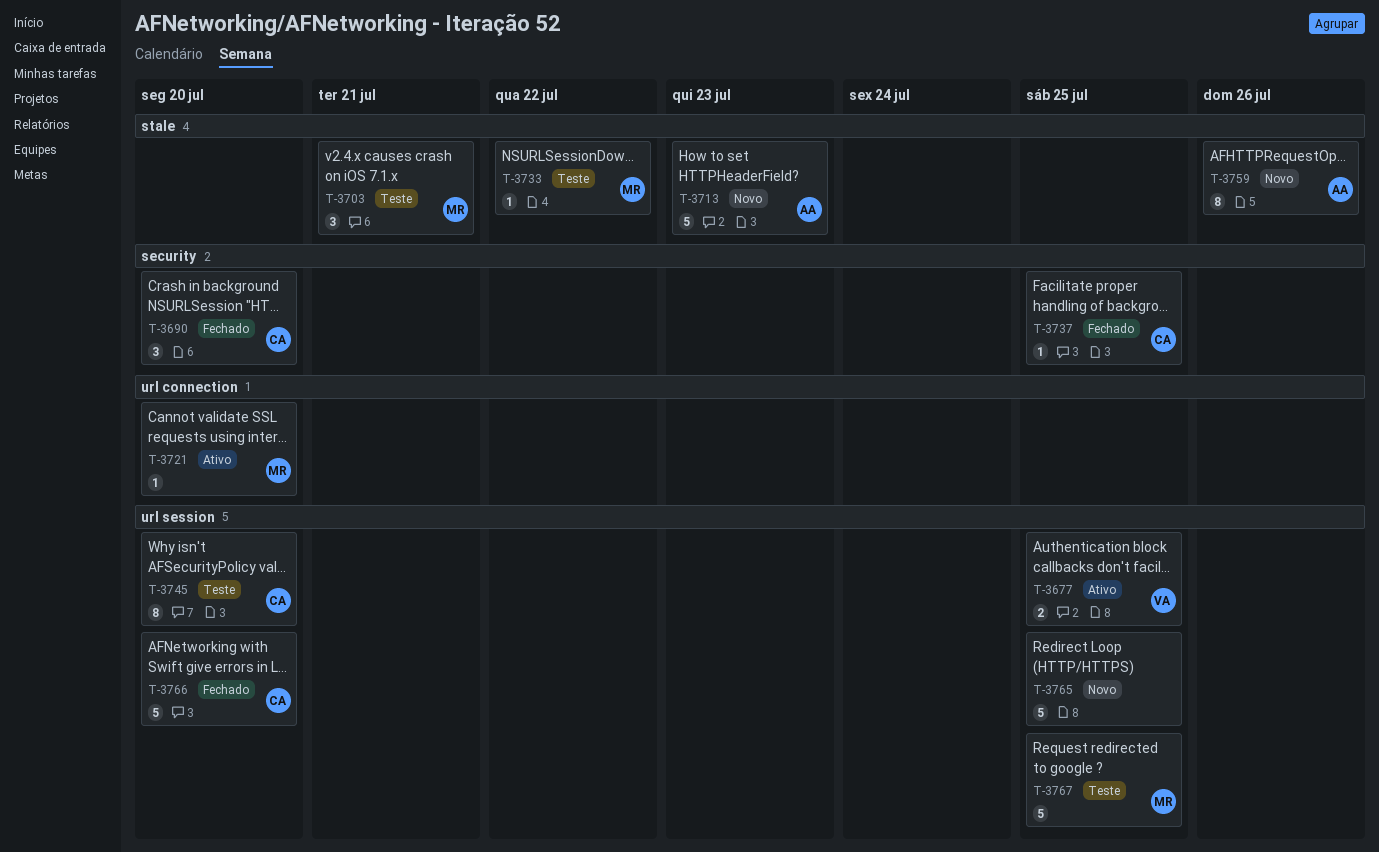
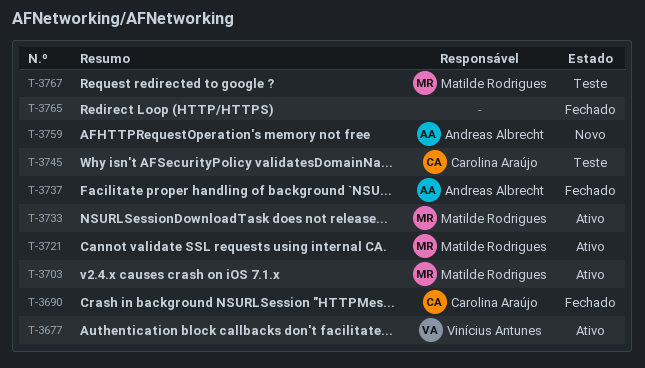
T-3703, status: Teste -> Ativo
T-3713: present -> none
T-3733, status: Teste -> Ativo
T-3737, owner: Carolina Araújo -> Andreas Albrecht
T-3765, status: Novo -> Fechado
T-3766: present -> none

